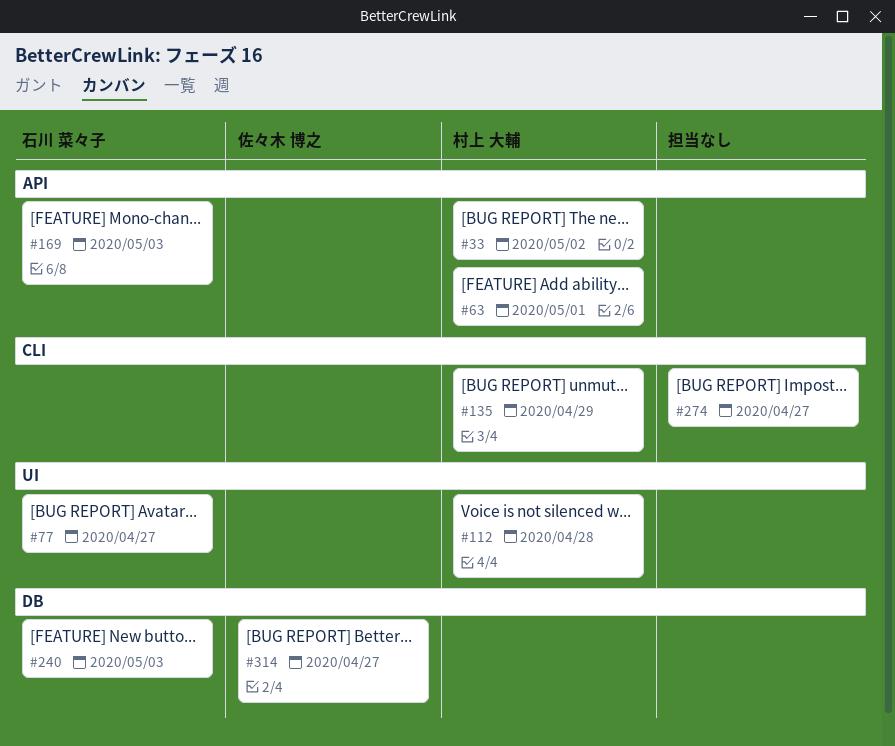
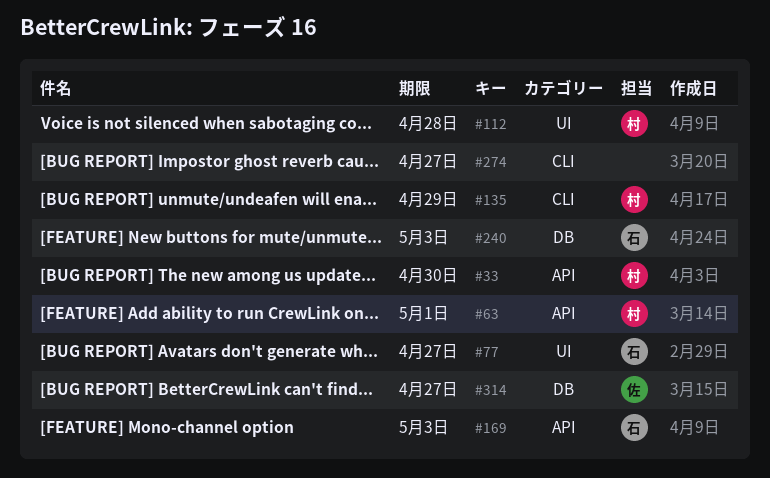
#33, due: May 2 -> Apr 30

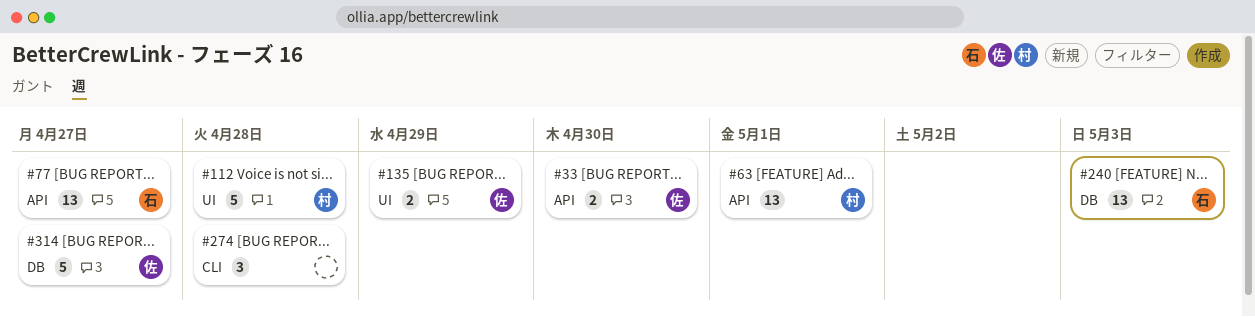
#33, owner: 村 -> 佐
#77, label: UI -> API
#135, owner: 村 -> 佐
#135, label: CLI -> UI
#169: present -> none
#274, due: Apr 27 -> Apr 28

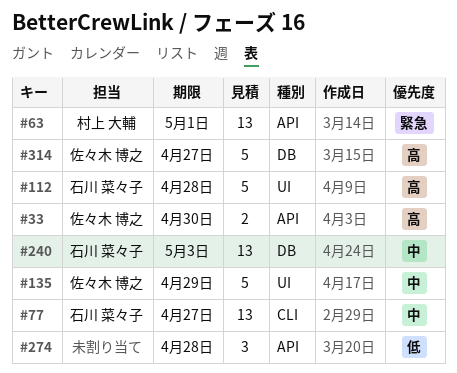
#77, label: API -> CLI
#112, owner: 村上 大輔 -> 石川 菜々子
#135, estimate: 2 -> 5
#274, label: CLI -> API

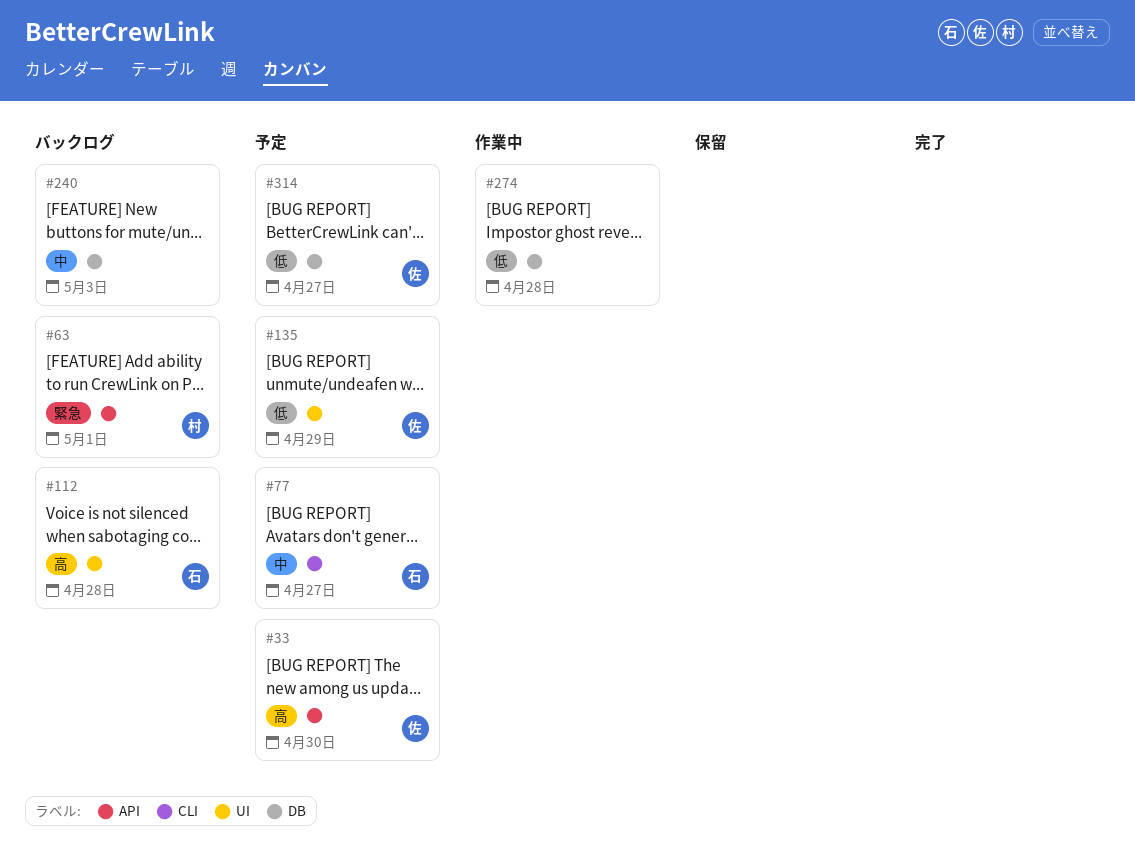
#135, priority: 中 -> 低
#240, owner: 石川 菜々子 -> none
#274, label: API -> DB
#314, priority: 高 -> 低

